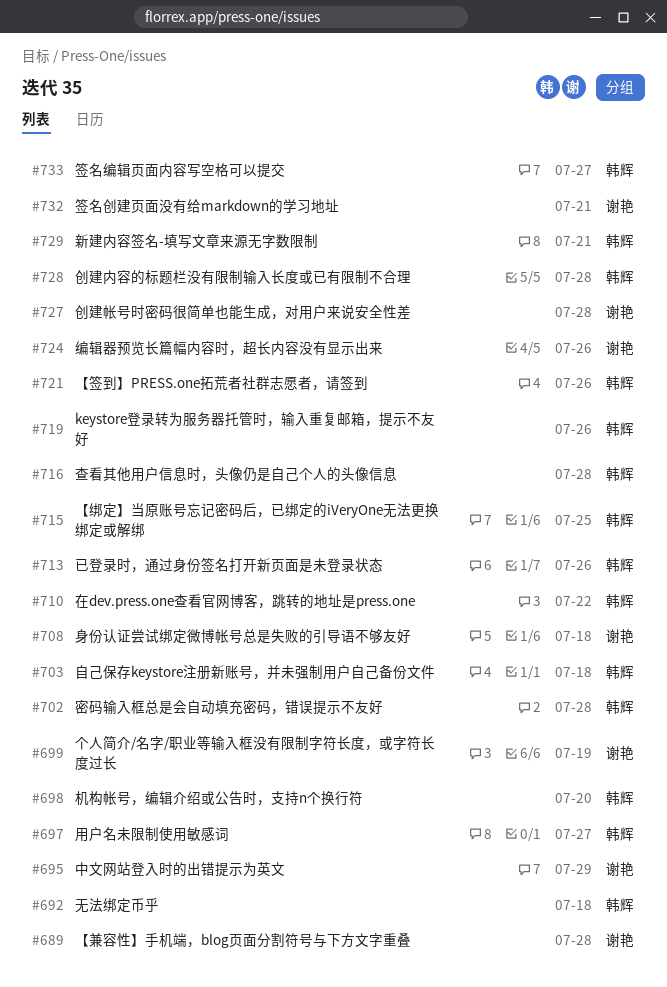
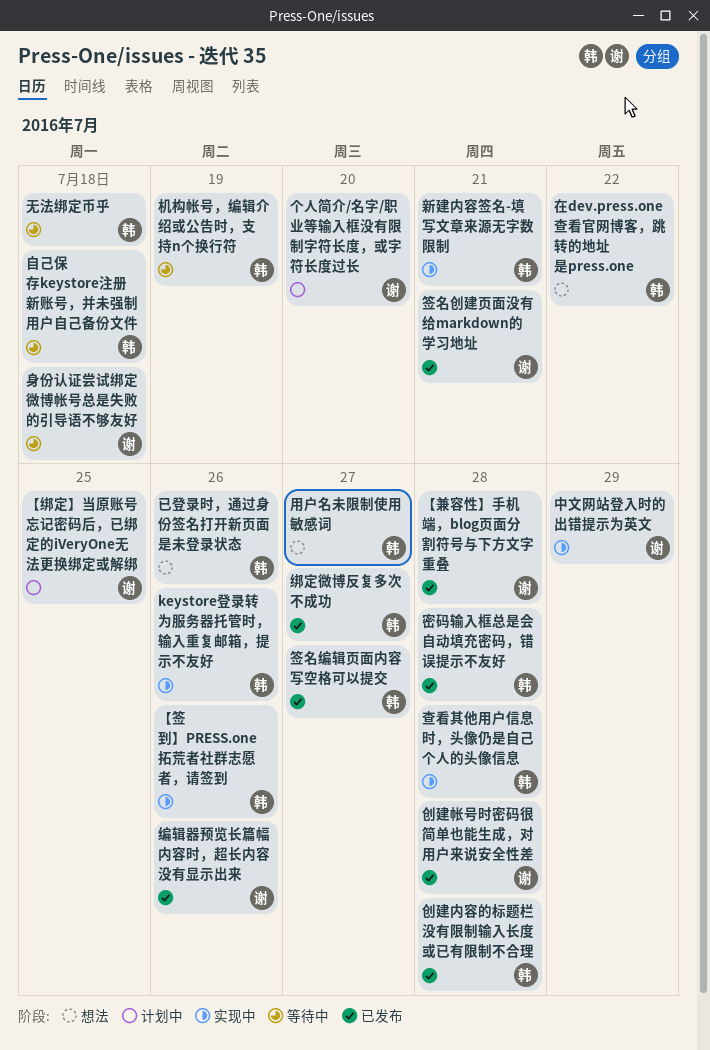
【绑定】当原账号忘记密码后，已绑定的iVeryOne无法更换绑定或解绑, owner: 韩辉 -> 谢艳
个人简介/名字/职业等输入框没有限制字符长度，或字符长度过长, due: Jul 19 -> Jul 20
机构帐号，编辑介绍或公告时，支持n个换行符, due: Jul 20 -> Jul 19
绑定微博反复多次不成功: none -> present

